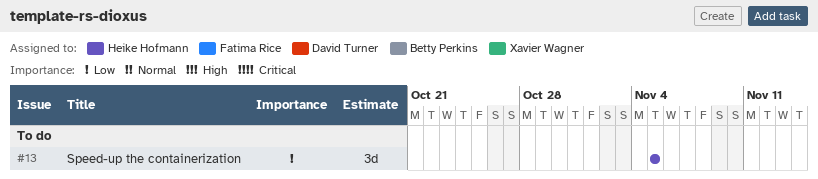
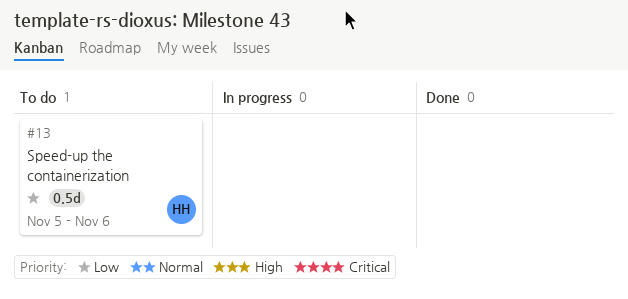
#13, estimate: 3d -> 0.5d
#13, due: Nov 5 -> Nov 6

